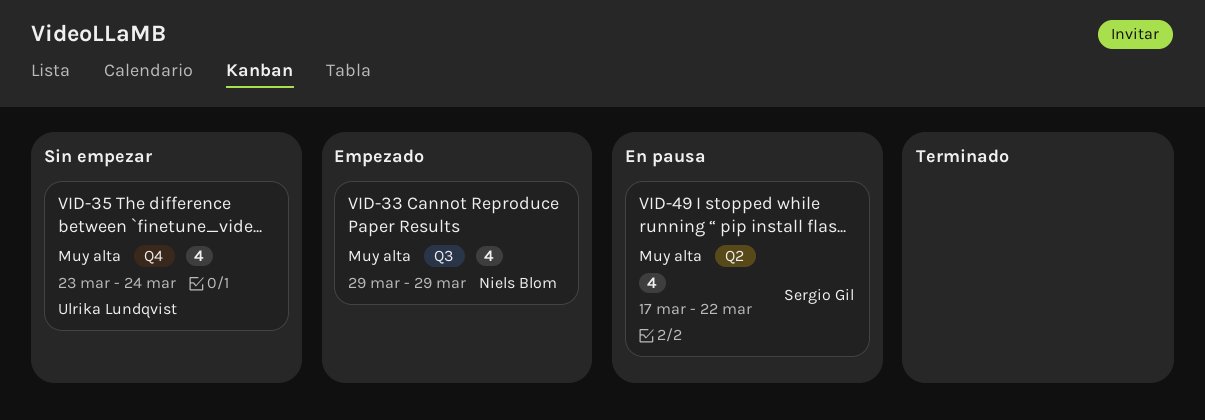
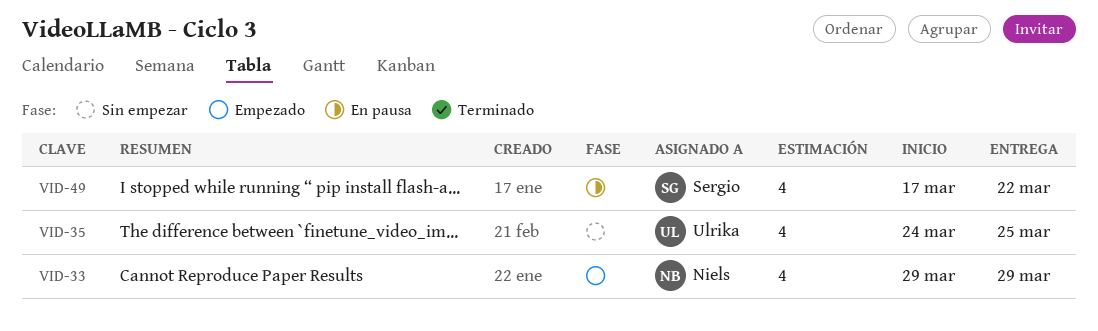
VID-35, start: Mar 23 -> Mar 24
VID-35, due: Mar 24 -> Mar 25

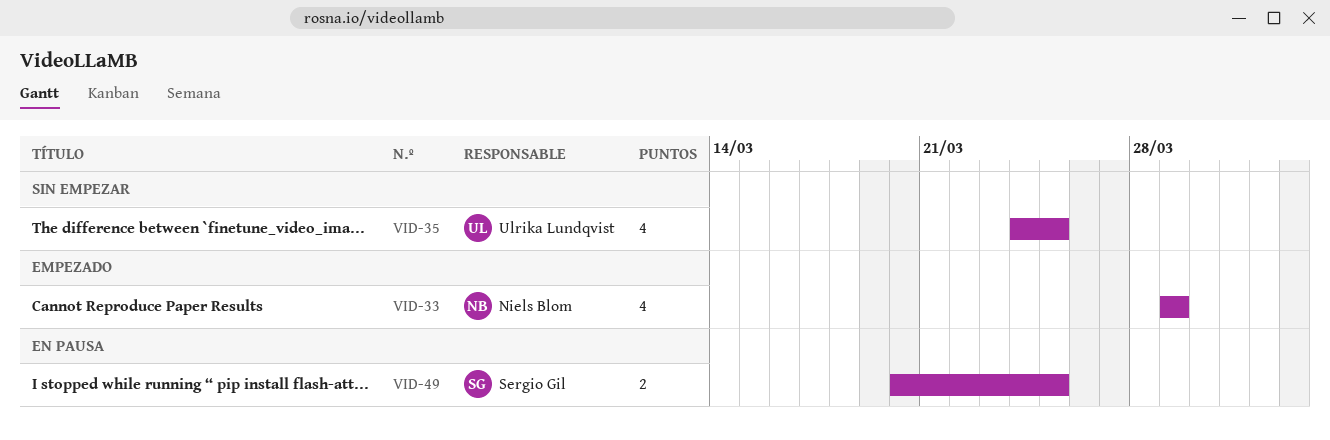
VID-49, estimate: 4 -> 2
VID-49, start: Mar 17 -> Mar 20
VID-49, due: Mar 22 -> Mar 25

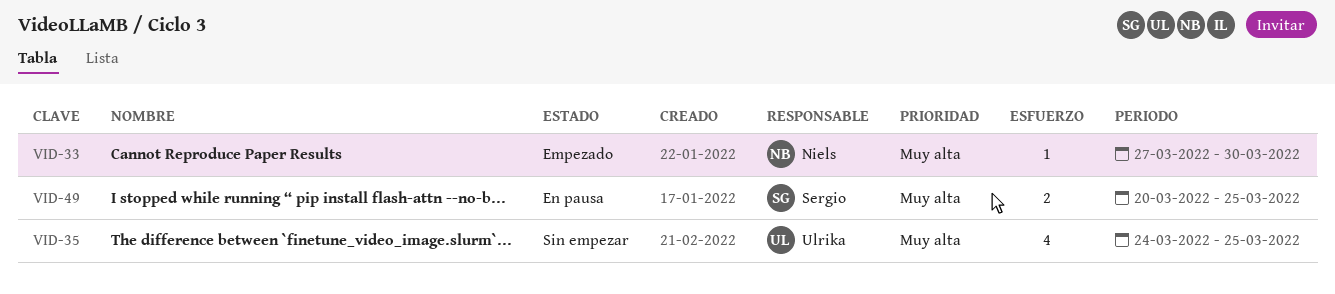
VID-33, estimate: 4 -> 1
VID-33, start: Mar 29 -> Mar 27
VID-33, due: Mar 29 -> Mar 30

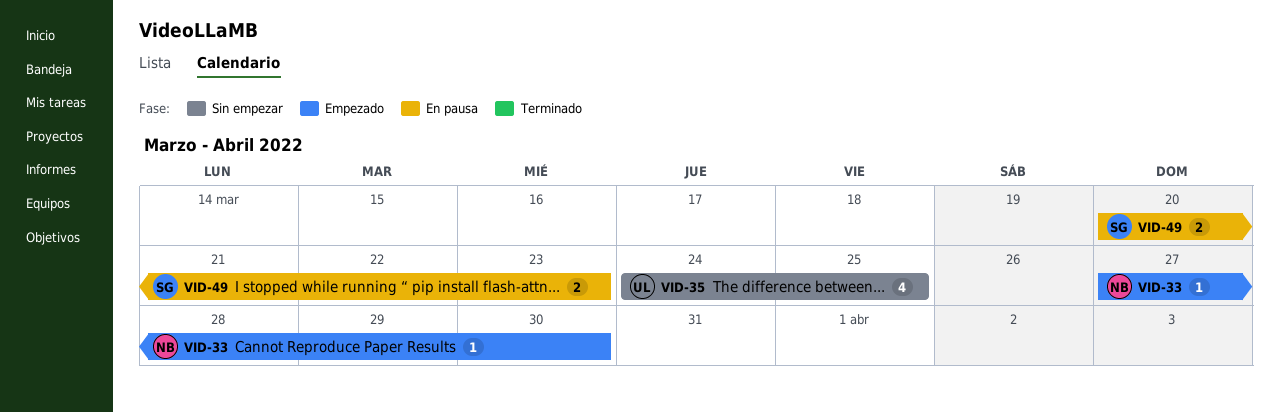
VID-49, due: Mar 25 -> Mar 23

